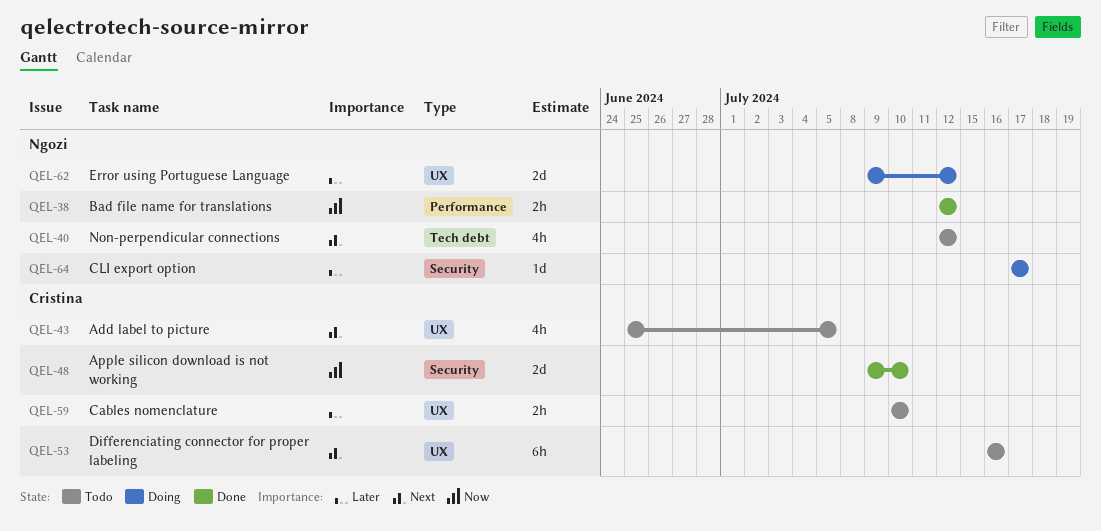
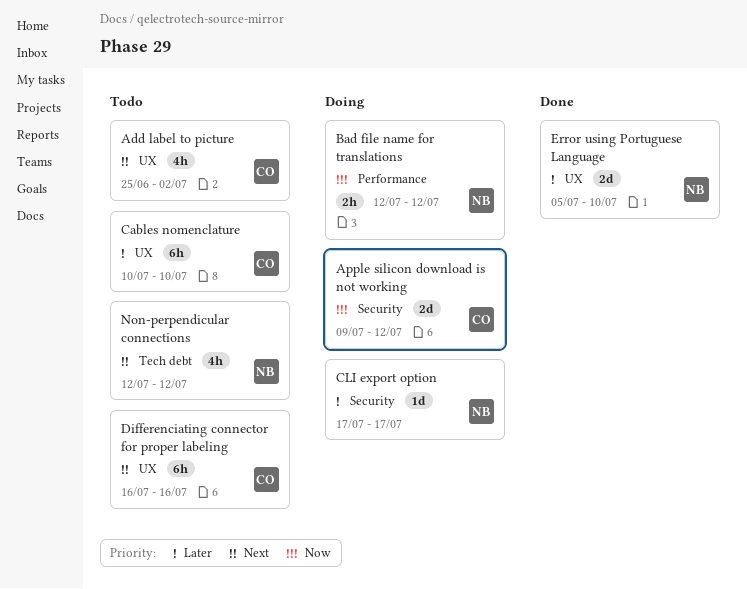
Add label to picture, due: Jul 5 -> Jul 2
Apple silicon download is not working, status: Done -> Doing
Apple silicon download is not working, due: Jul 10 -> Jul 12
Bad file name for translations, status: Done -> Doing
Cables nomenclature, estimate: 2h -> 6h
Error using Portuguese Language, status: Doing -> Done
Error using Portuguese Language, start: Jul 9 -> Jul 5
Error using Portuguese Language, due: Jul 12 -> Jul 10

